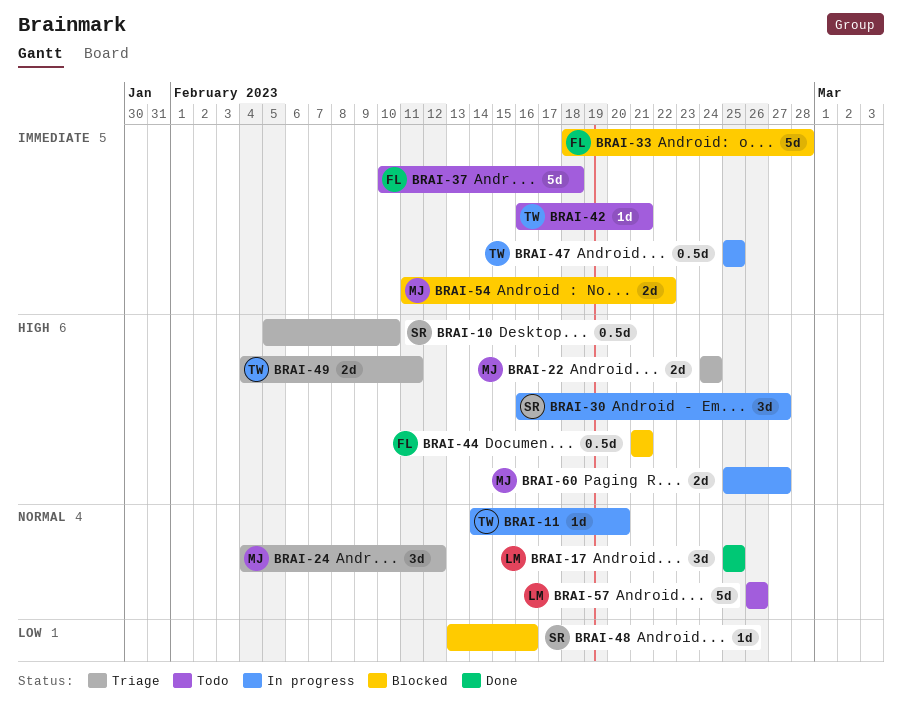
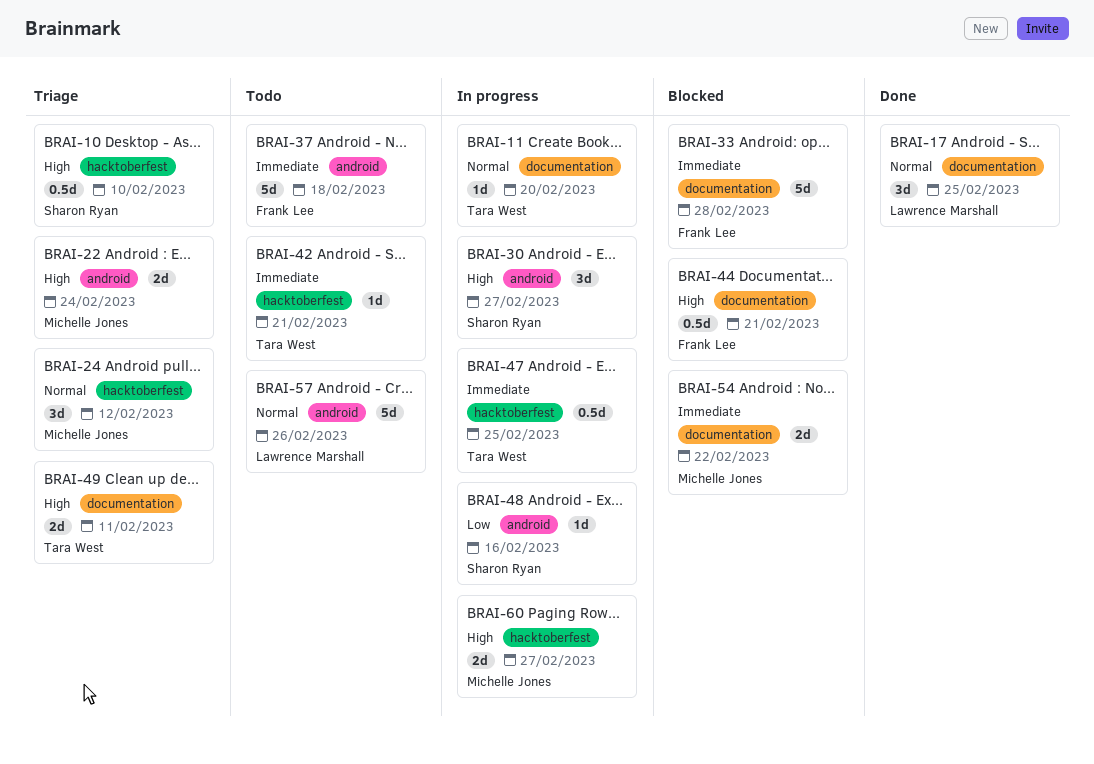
BRAI-48, status: Blocked -> In progress

